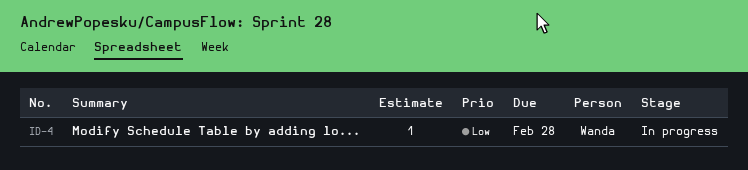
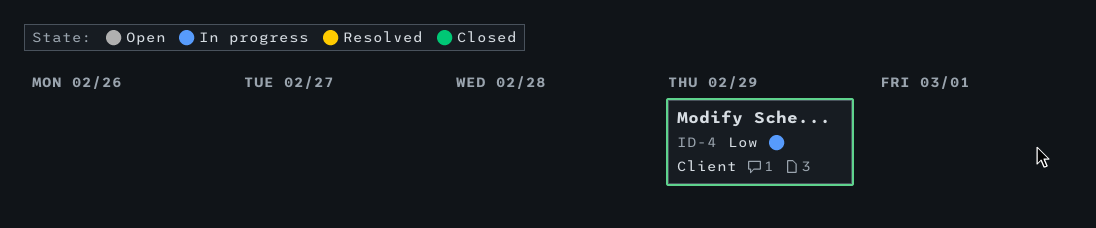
ID-4, due: Feb 28 -> Feb 29

